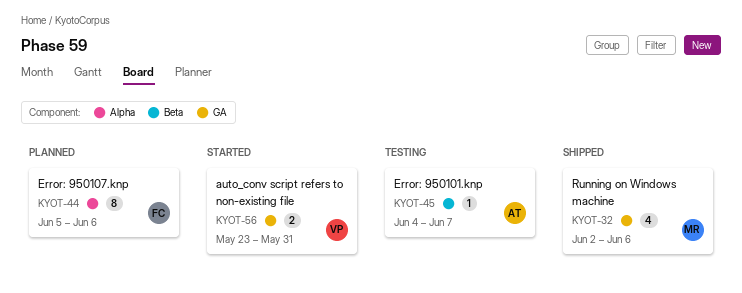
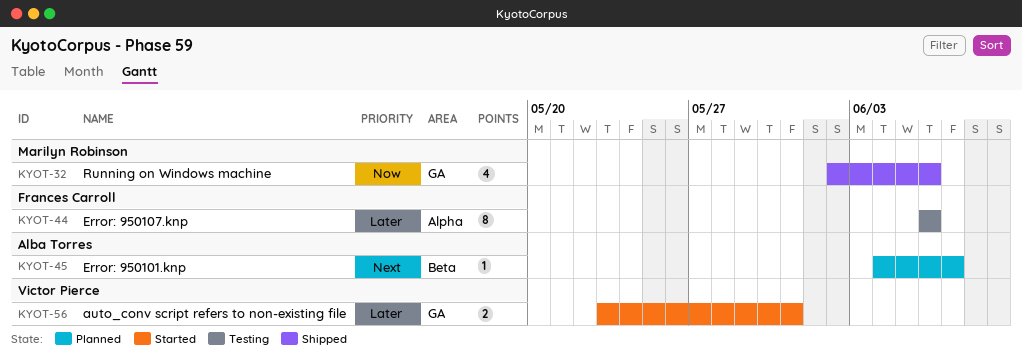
KYOT-44, status: Planned -> Testing
KYOT-44, start: Jun 5 -> Jun 6
KYOT-45, status: Testing -> Planned

